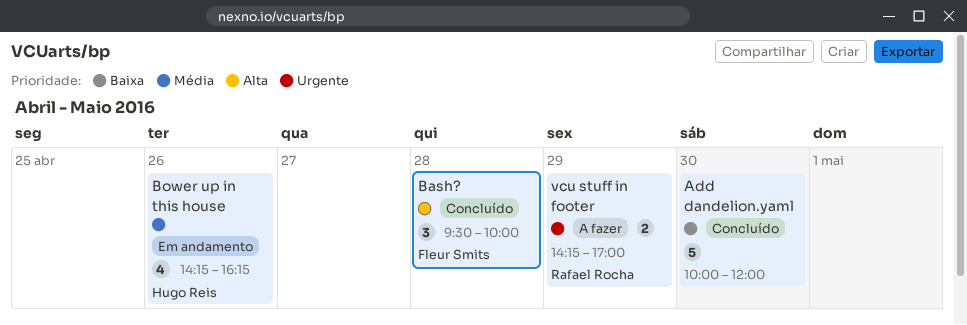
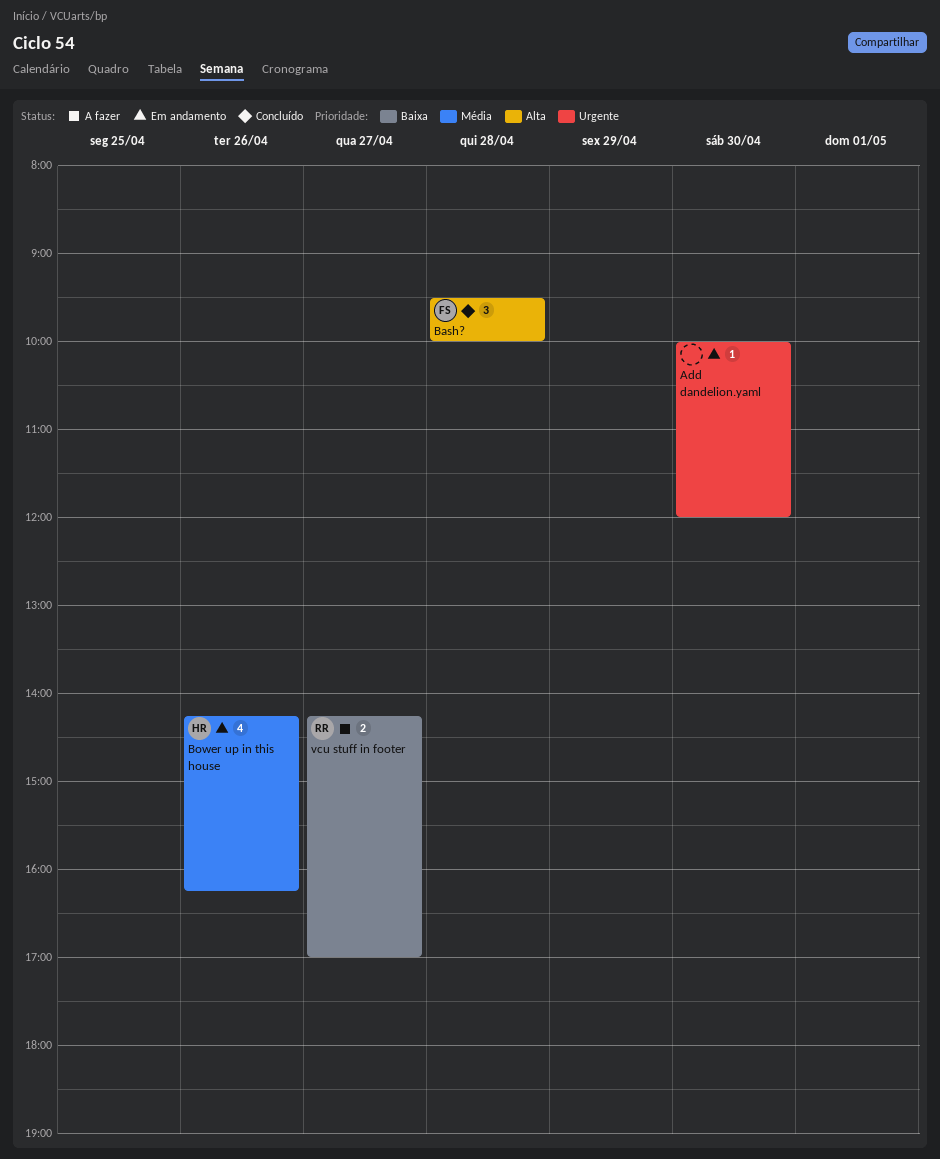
Add dandelion.yaml, status: Concluído -> Em andamento
Add dandelion.yaml, priority: Baixa -> Urgente
Add dandelion.yaml, estimate: 5 -> 1
vcu stuff in footer, priority: Urgente -> Baixa
vcu stuff in footer, day: Apr 29 -> Apr 27

